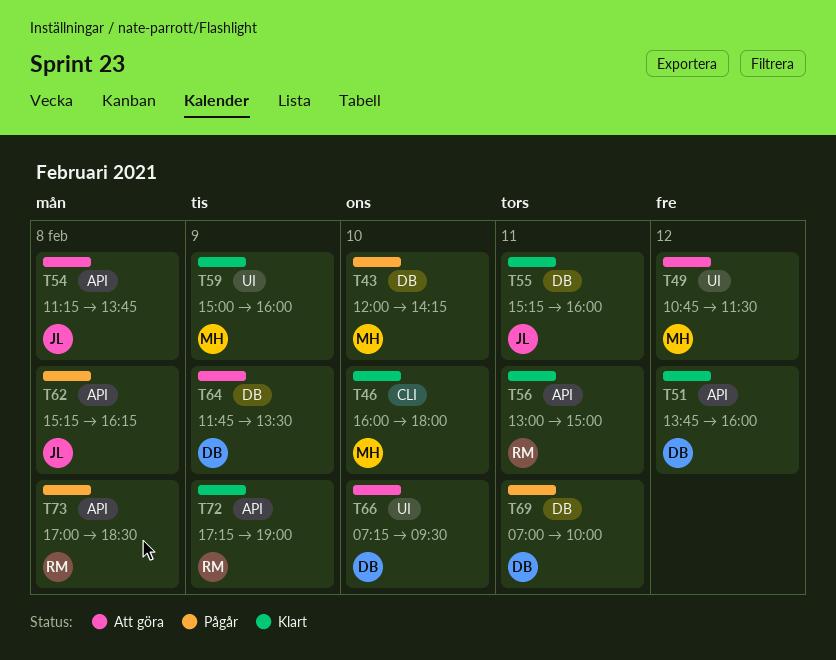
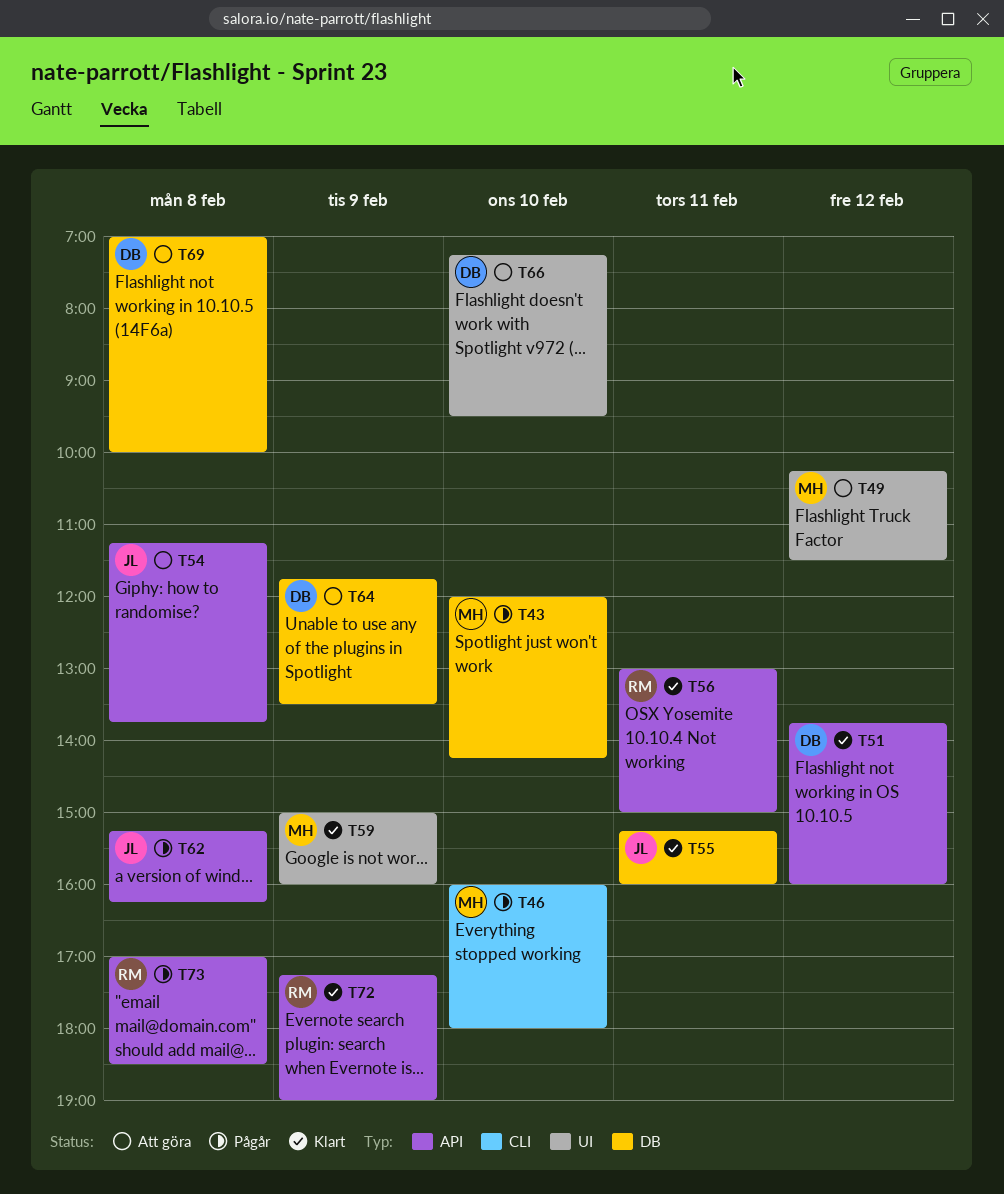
T46, status: Klart -> Pågår
T49, begins: 10:45 -> 10:15
T69, status: Pågår -> Att göra
T69, day: Feb 11 -> Feb 8

